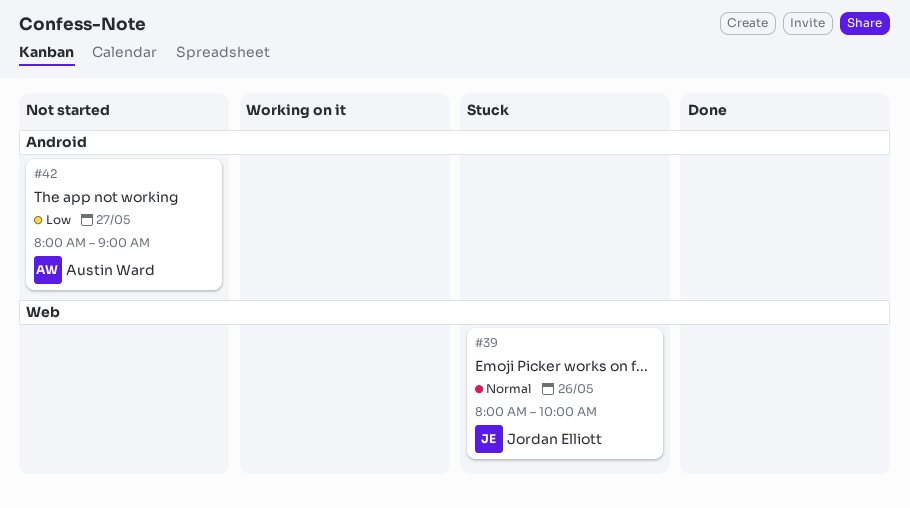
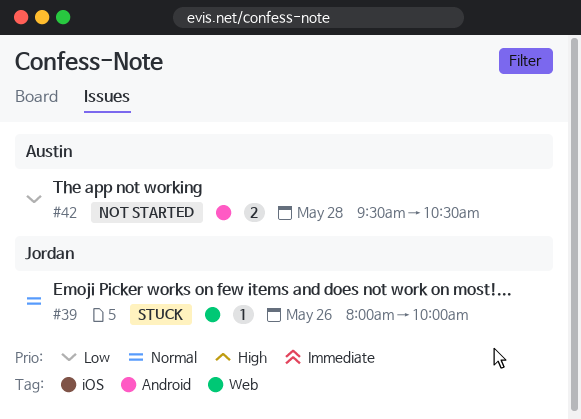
#42, day: May 27 -> May 28
#42, begins: 08:00 -> 09:30
#42, ends: 09:00 -> 10:30

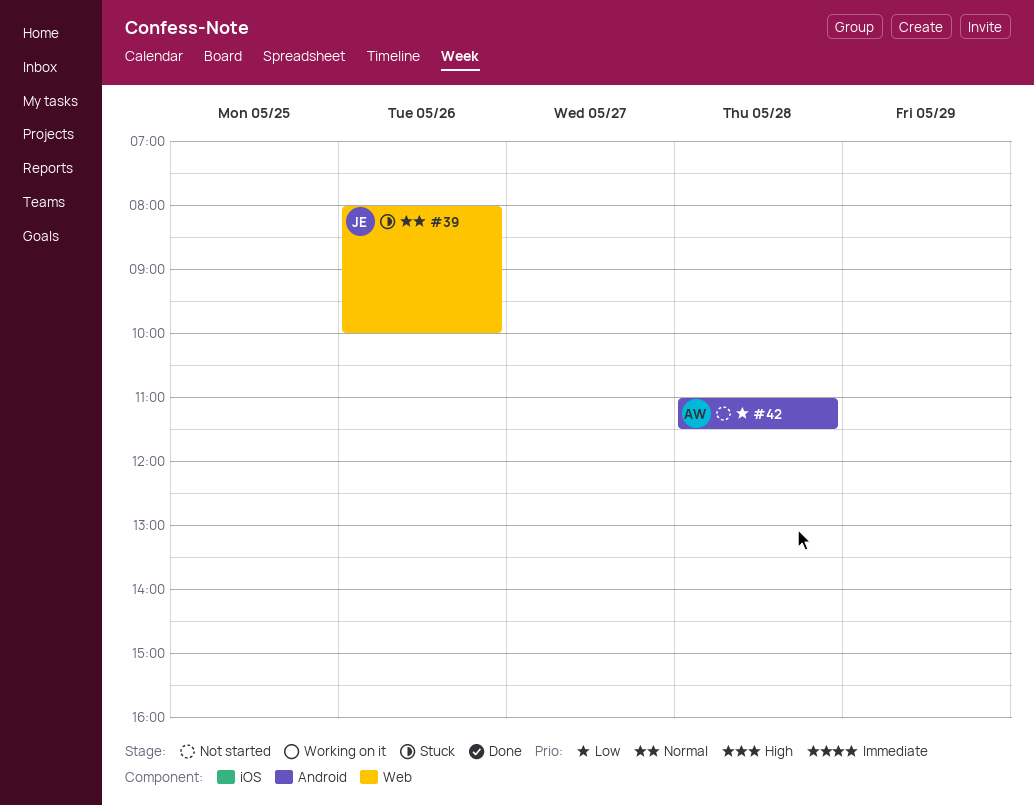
#42, begins: 09:30 -> 11:00
#42, ends: 10:30 -> 11:30

